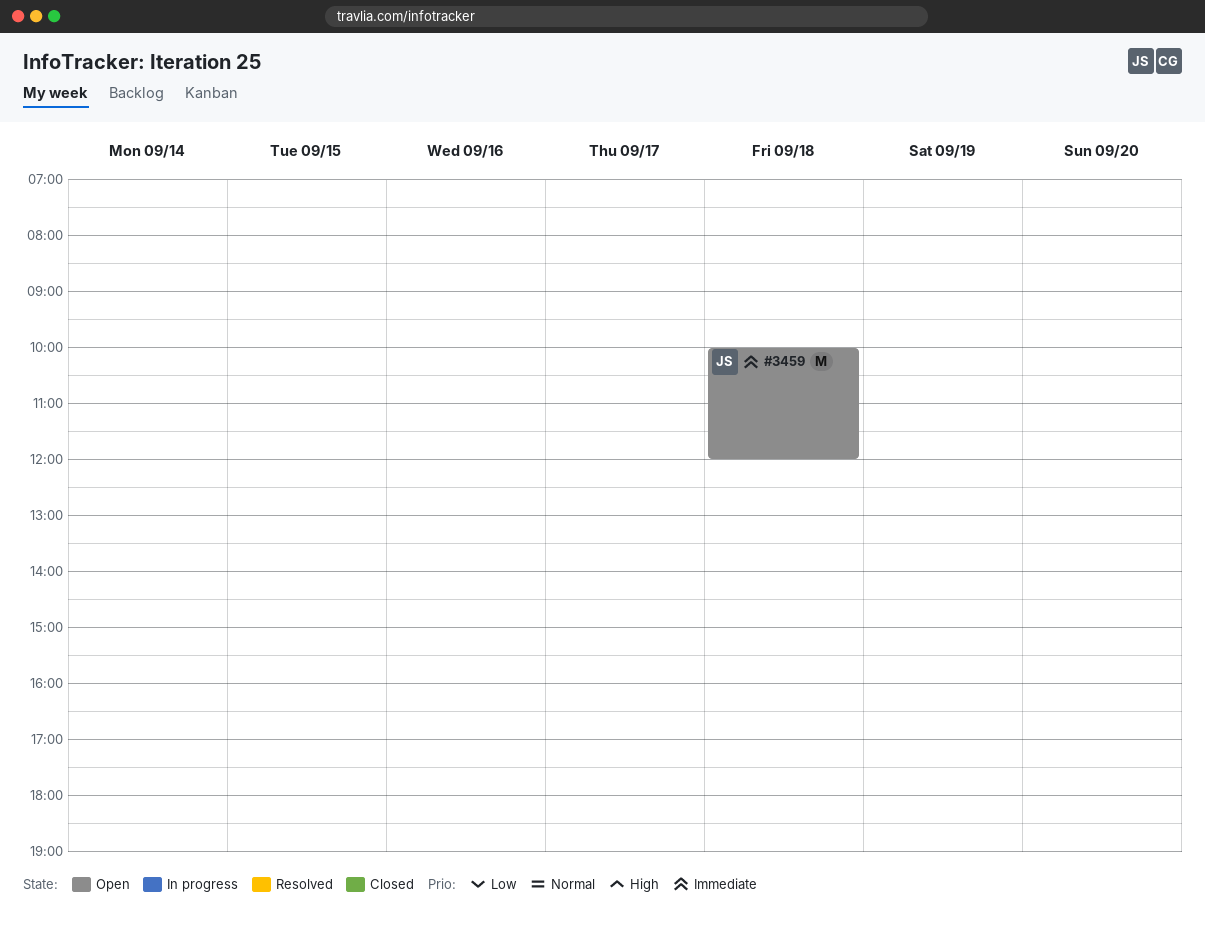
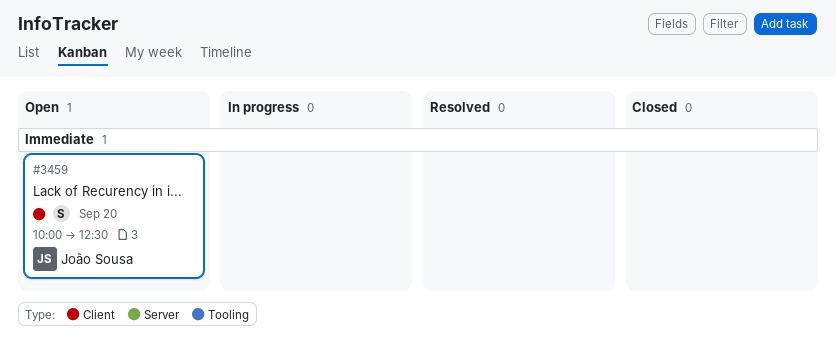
#3459, estimate: M -> S
#3459, day: Sep 18 -> Sep 20
#3459, ends: 12:00 -> 12:30

